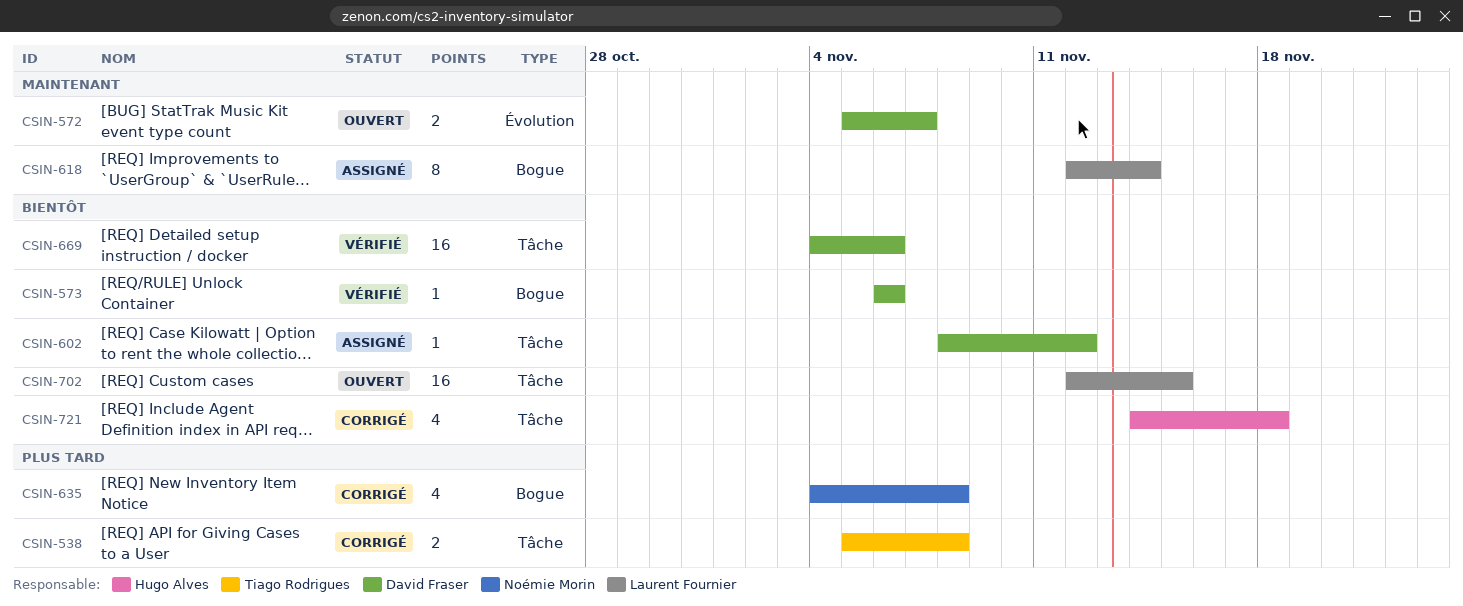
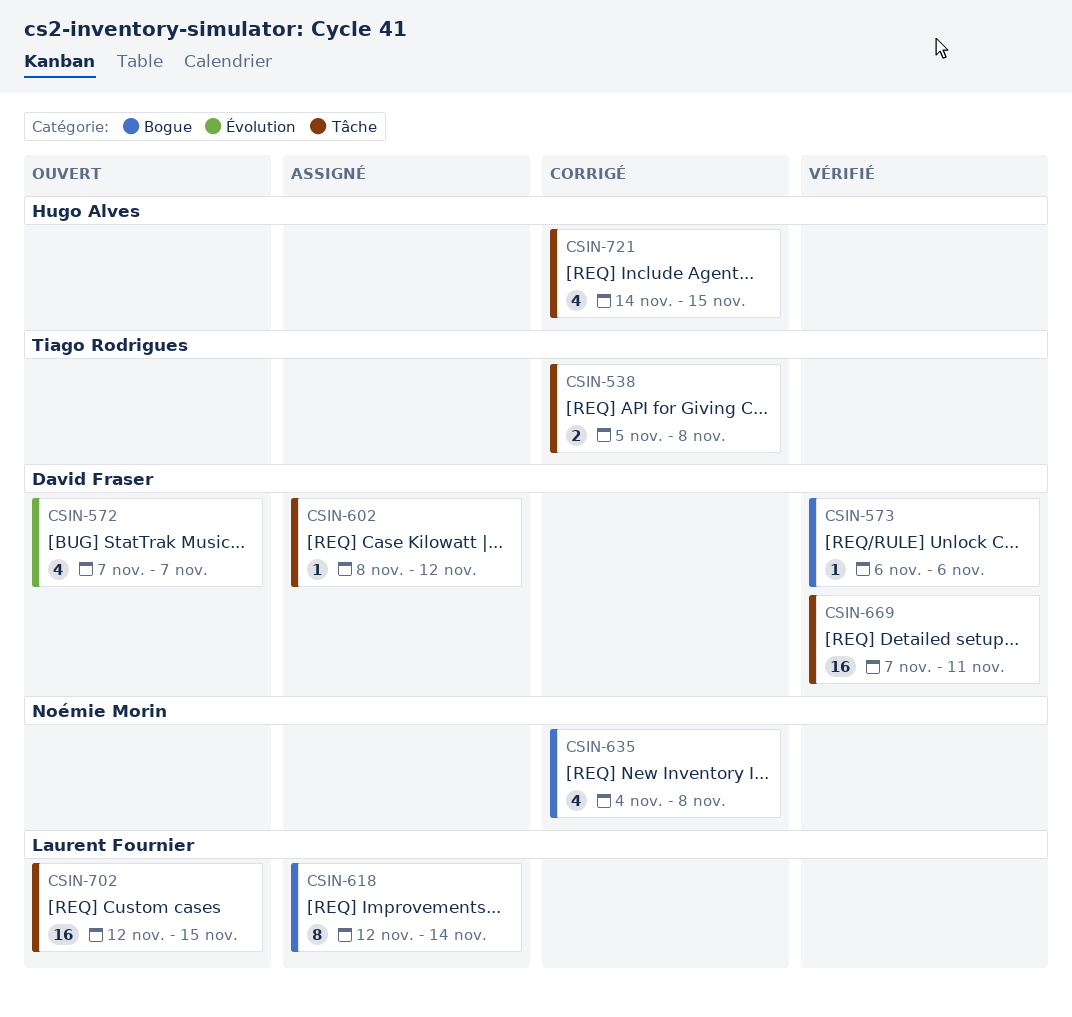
CSIN-572, estimate: 2 -> 4
CSIN-572, start: Nov 5 -> Nov 7
CSIN-669, start: Nov 4 -> Nov 7
CSIN-669, due: Nov 6 -> Nov 11
CSIN-721, due: Nov 18 -> Nov 15

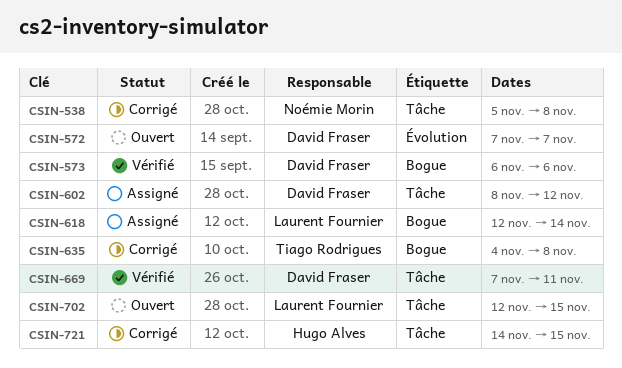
CSIN-538, owner: Tiago Rodrigues -> Noémie Morin
CSIN-635, owner: Noémie Morin -> Tiago Rodrigues

